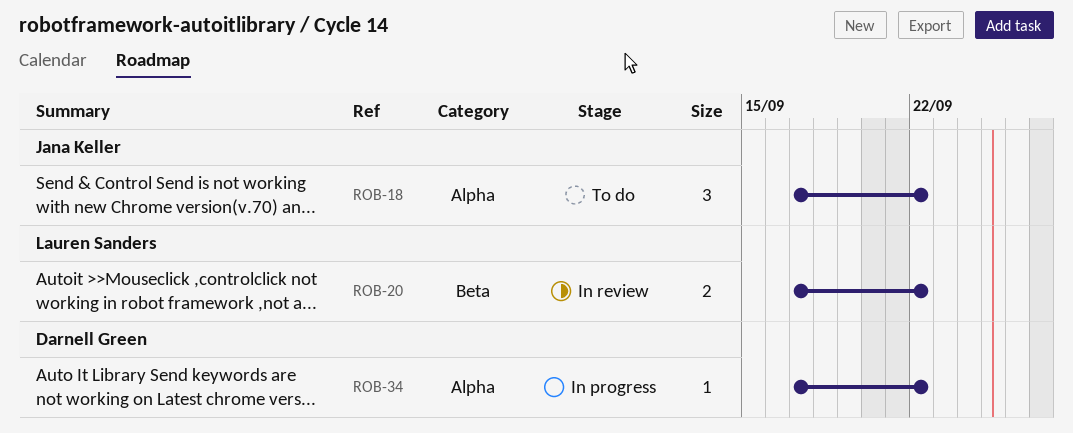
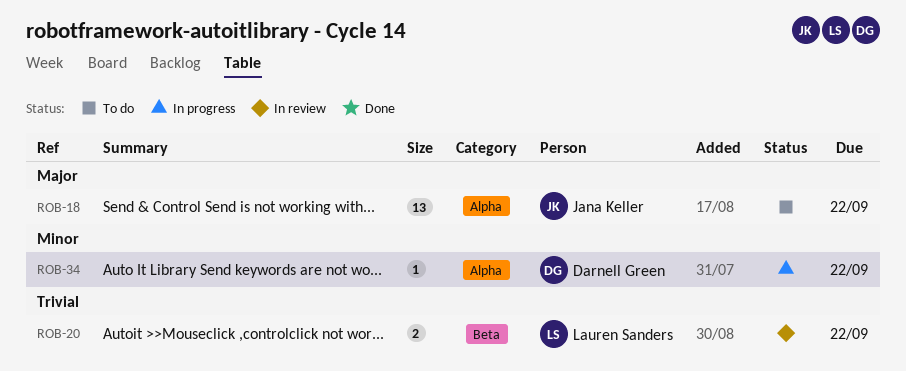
ROB-18, estimate: 3 -> 13

